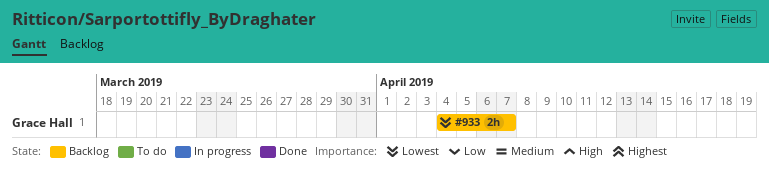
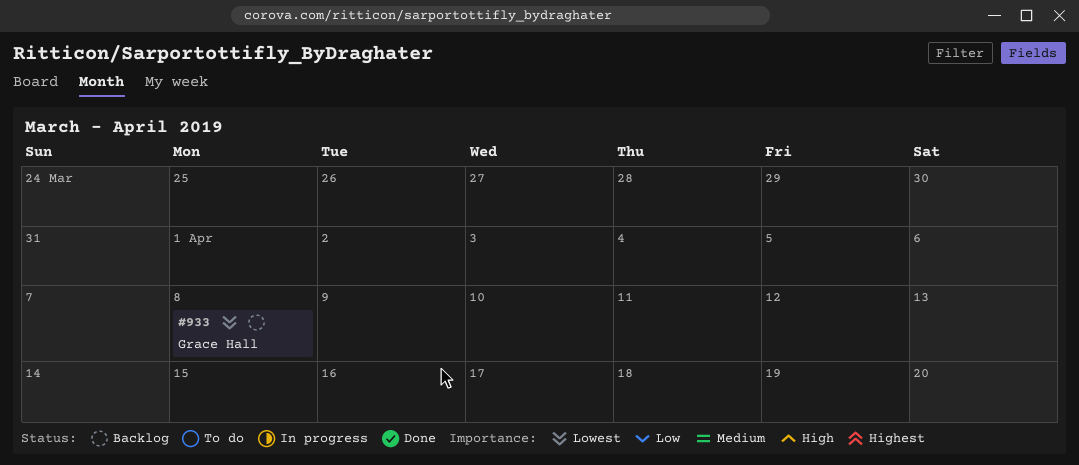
#933, due: Apr 7 -> Apr 8

